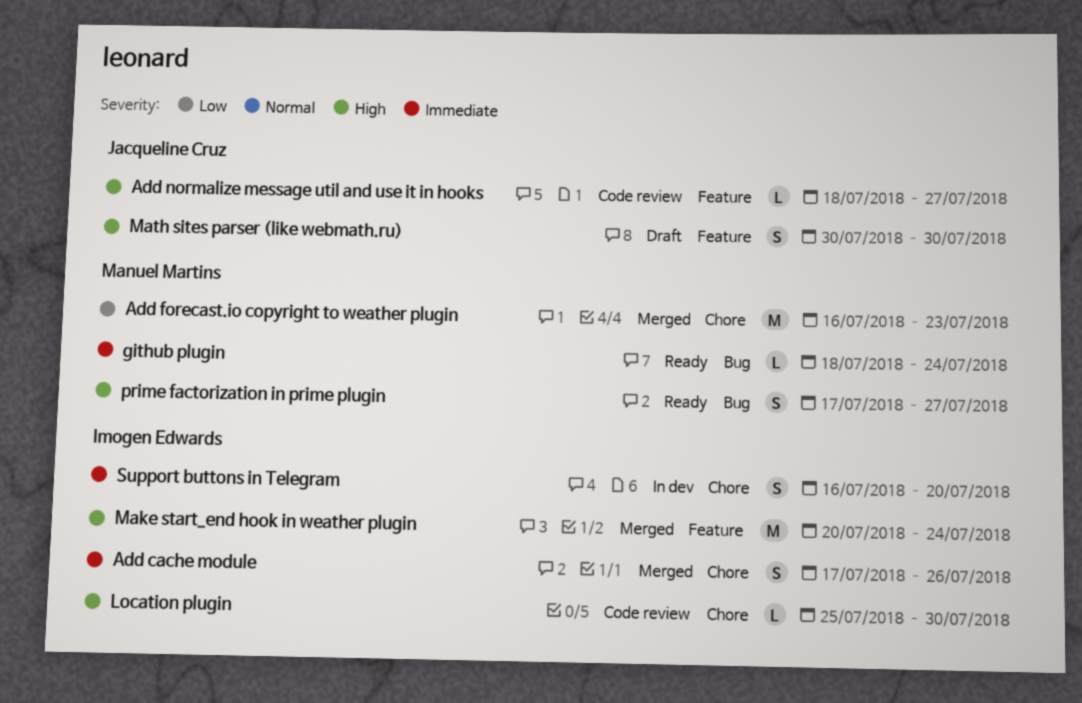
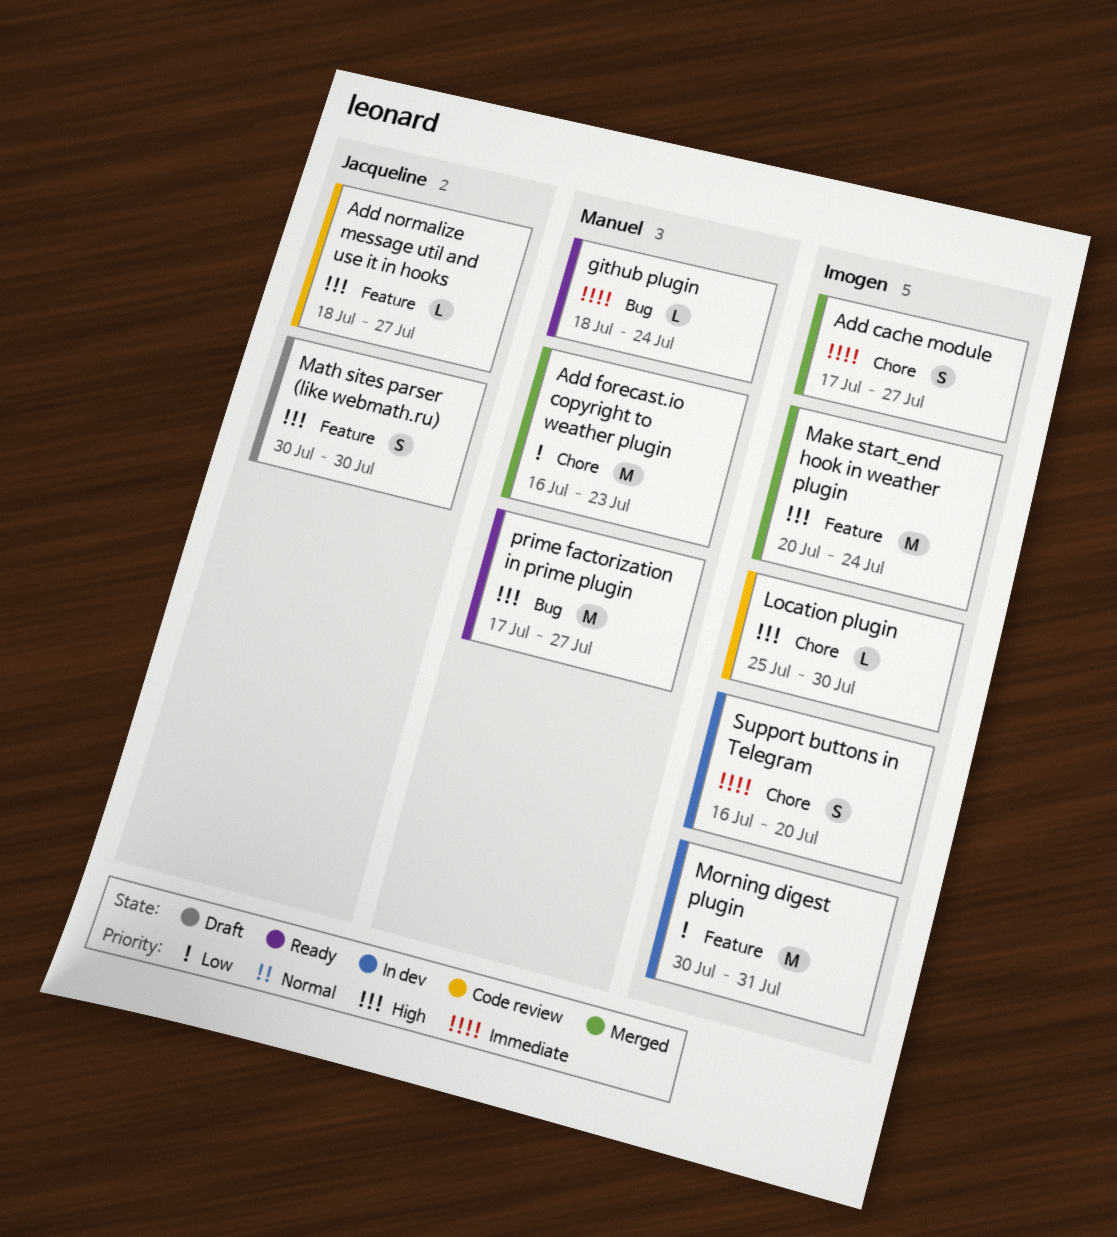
Add cache module, due: Jul 26 -> Jul 27
Morning digest plugin: none -> present
prime factorization in prime plugin, estimate: S -> M

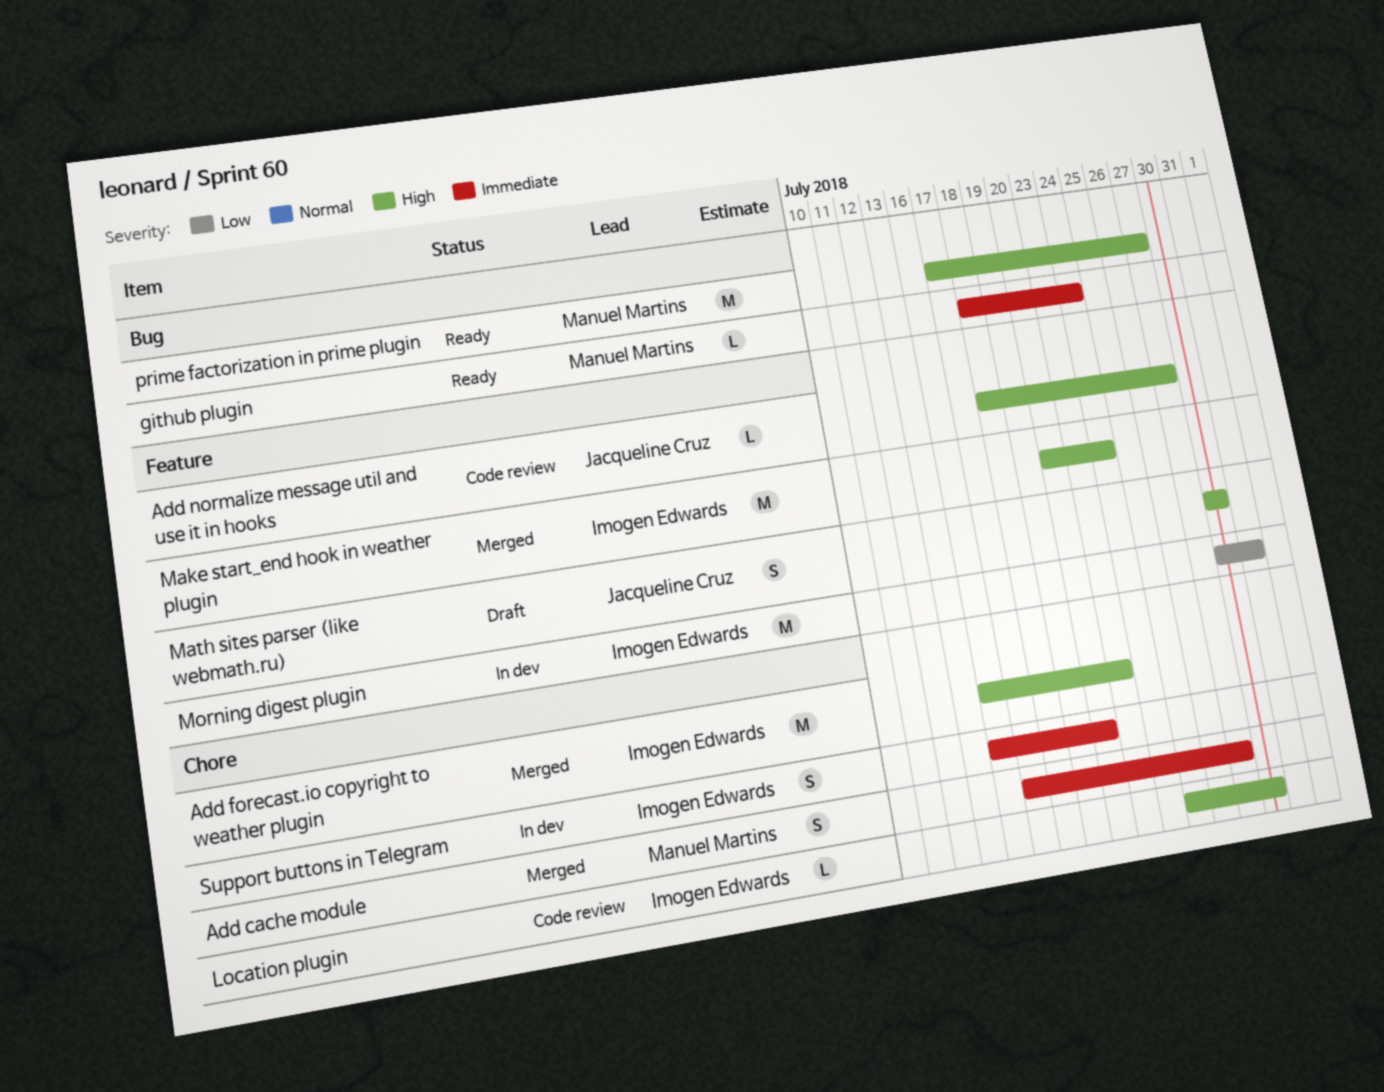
Add cache module, owner: Imogen Edwards -> Manuel Martins
Add forecast.io copyright to weather plugin, owner: Manuel Martins -> Imogen Edwards
Add forecast.io copyright to weather plugin, priority: Low -> High

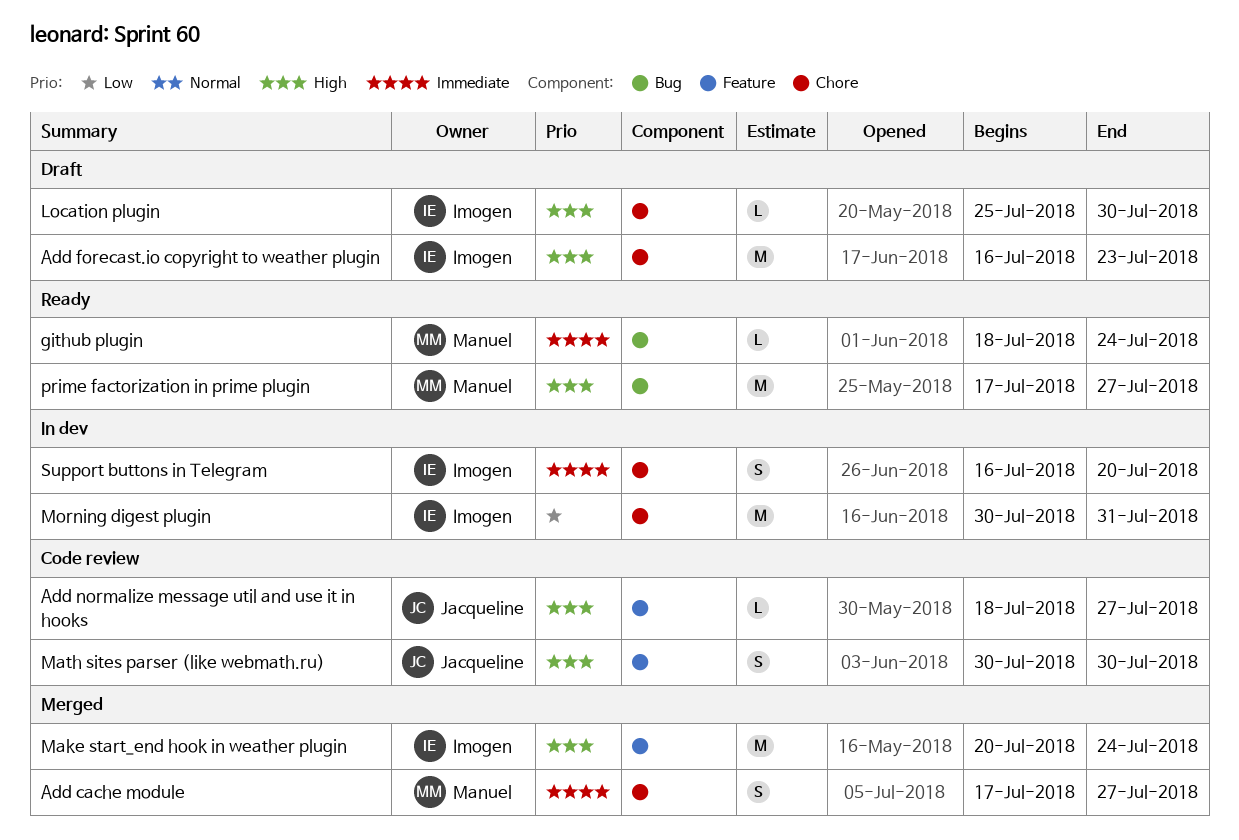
Add forecast.io copyright to weather plugin, status: Merged -> Draft
Location plugin, status: Code review -> Draft
Math sites parser (like webmath.ru), status: Draft -> Code review
Morning digest plugin, label: Feature -> Chore

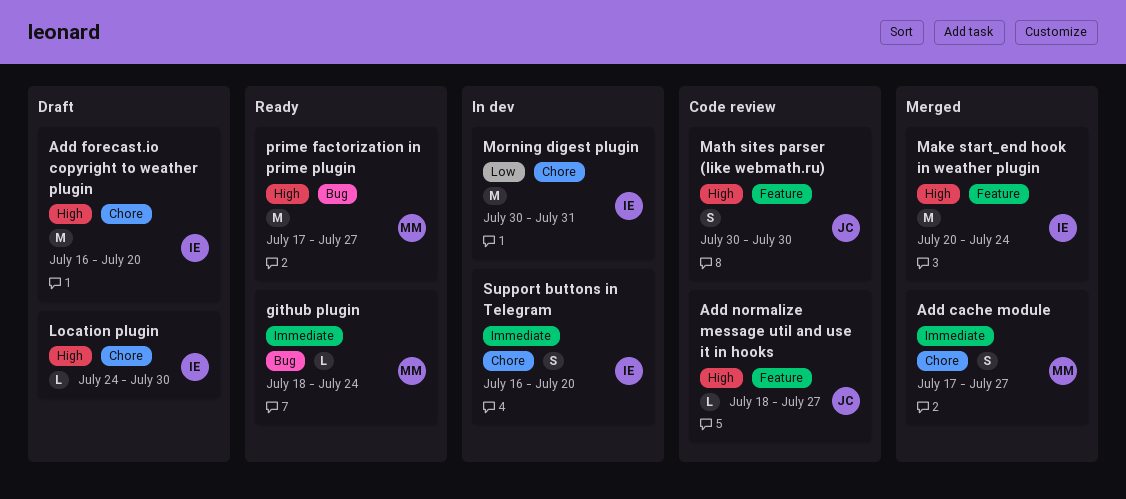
Add forecast.io copyright to weather plugin, due: Jul 23 -> Jul 20
Location plugin, start: Jul 25 -> Jul 24

